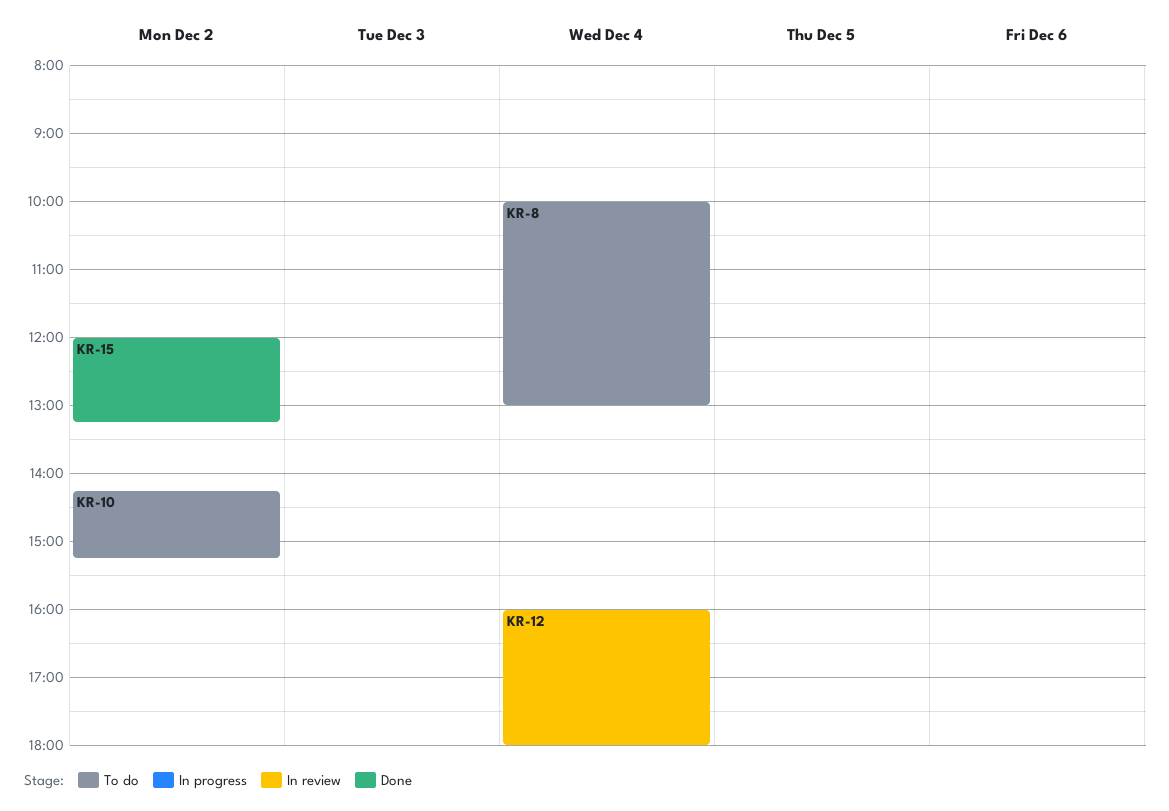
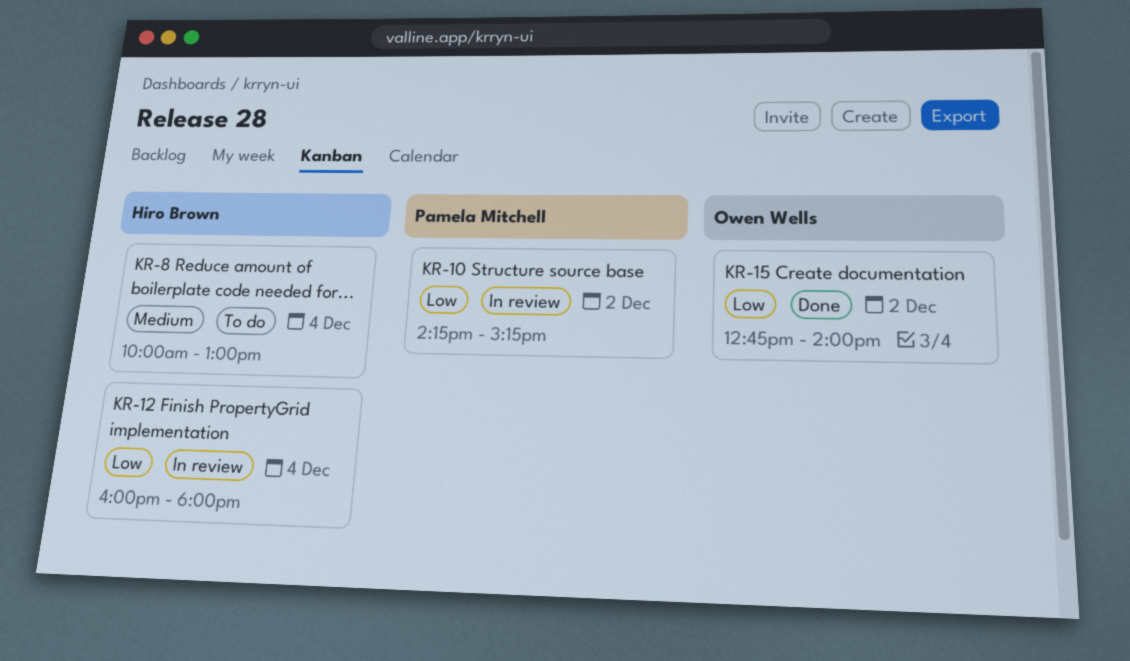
KR-10, status: To do -> In review
KR-15, begins: 12:00 -> 12:45
KR-15, ends: 13:15 -> 14:00

